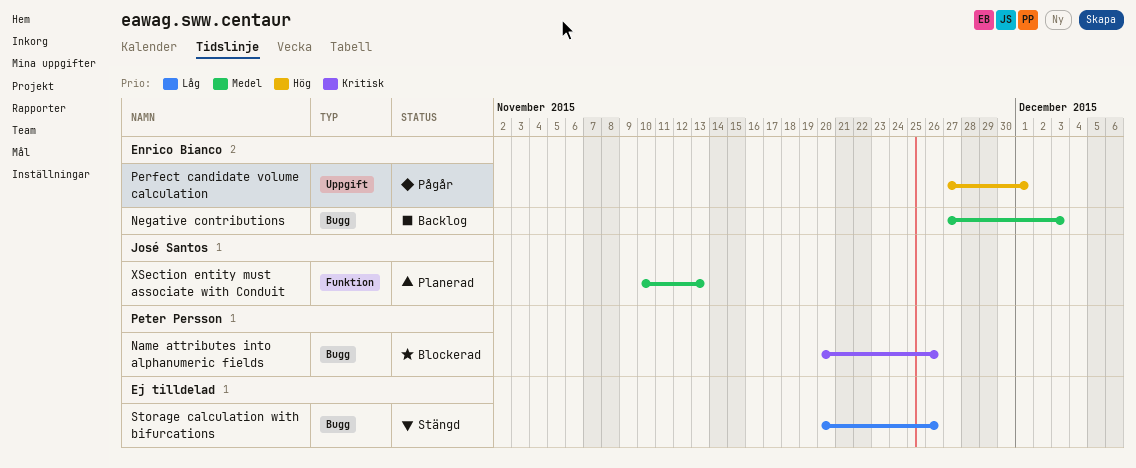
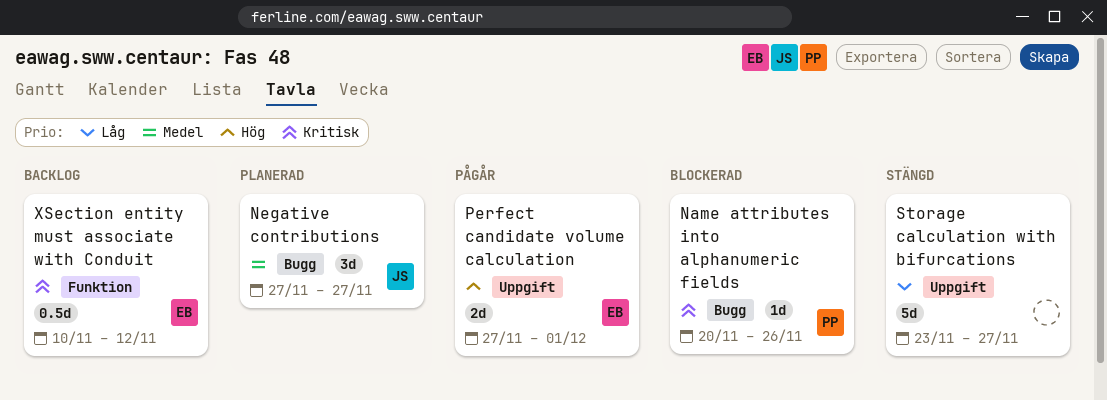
Negative contributions, status: Backlog -> Planerad
Negative contributions, owner: Enrico Bianco -> José Santos
Negative contributions, due: Dec 3 -> Nov 27
Storage calculation with bifurcations, label: Bugg -> Uppgift
Storage calculation with bifurcations, start: Nov 20 -> Nov 23
Storage calculation with bifurcations, due: Nov 26 -> Nov 27
XSection entity must associate with Conduit, status: Planerad -> Backlog
XSection entity must associate with Conduit, owner: José Santos -> Enrico Bianco
XSection entity must associate with Conduit, priority: Medel -> Kritisk
XSection entity must associate with Conduit, due: Nov 13 -> Nov 12

